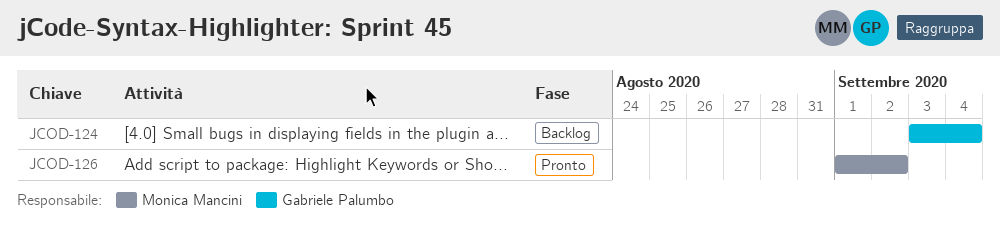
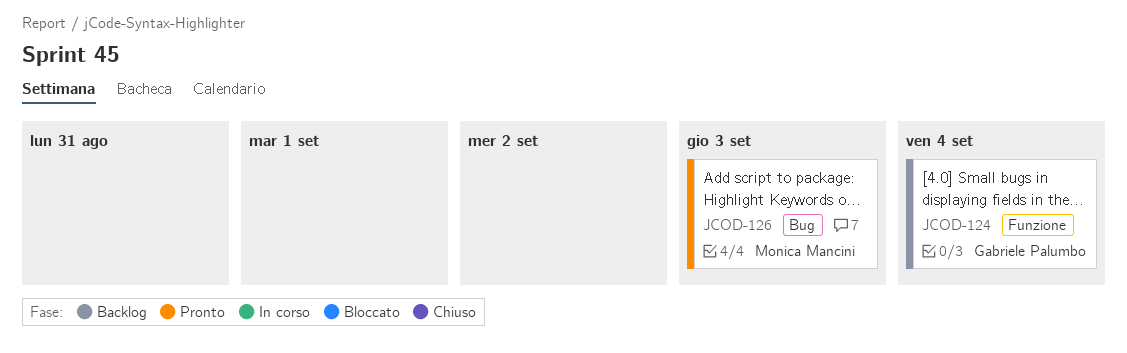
JCOD-126, due: Sep 2 -> Sep 3

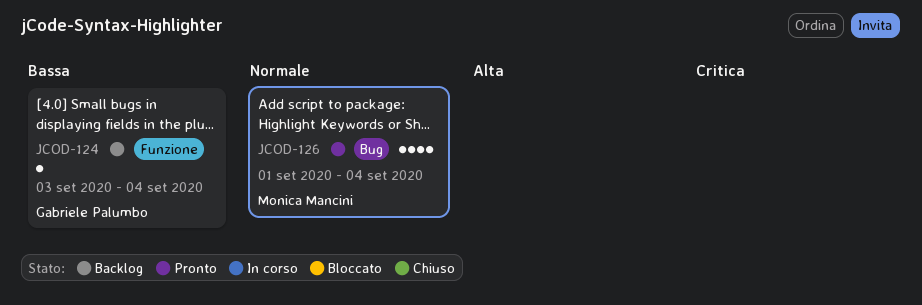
JCOD-126, due: Sep 3 -> Sep 4

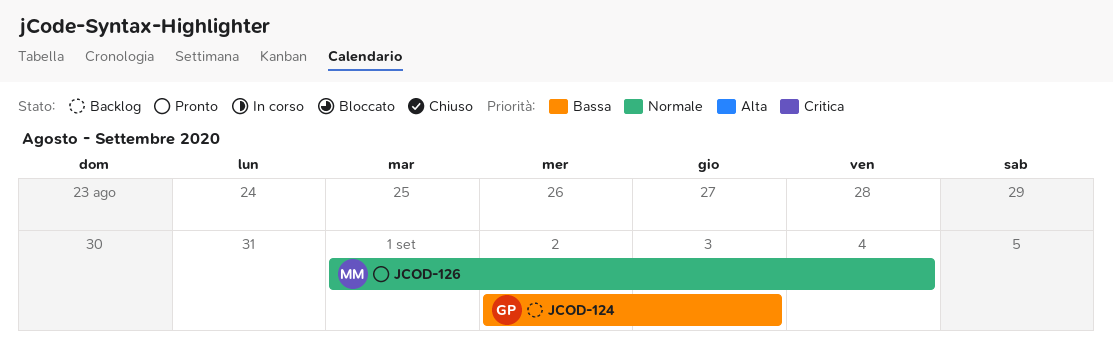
JCOD-124, start: Sep 3 -> Sep 2
JCOD-124, due: Sep 4 -> Sep 3

